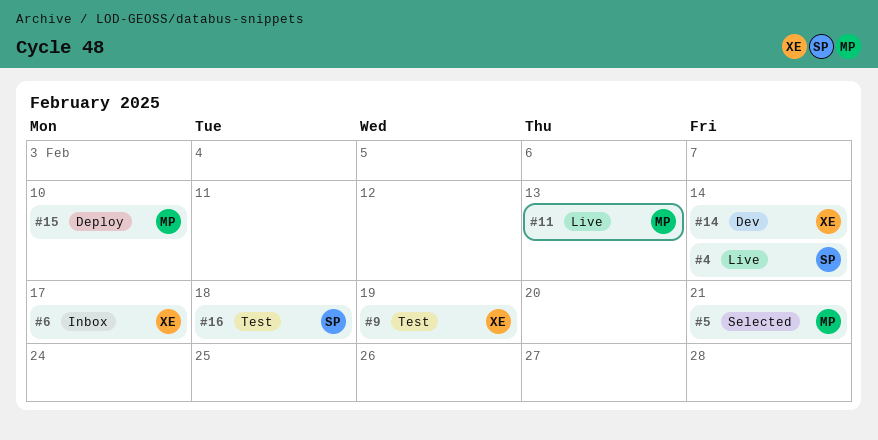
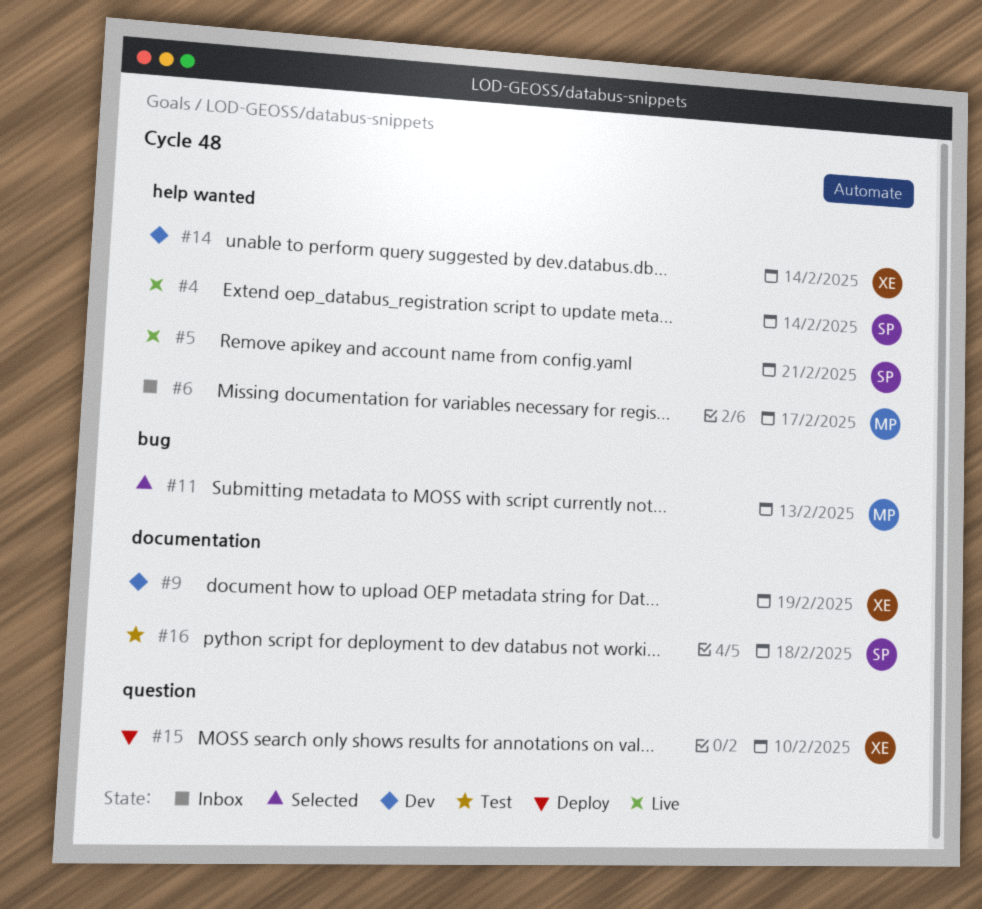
#5, status: Selected -> Live
#5, owner: MP -> SP
#6, owner: XE -> MP
#9, status: Test -> Dev
#11, status: Live -> Selected
#15, owner: MP -> XE

